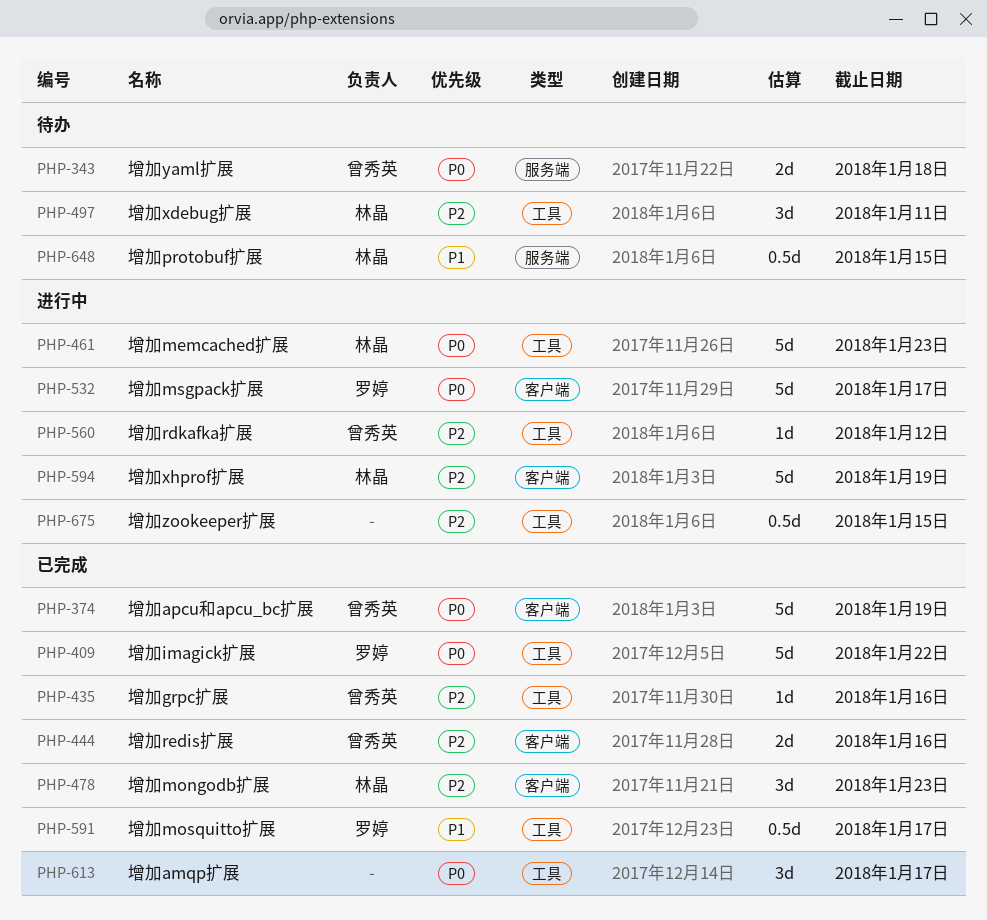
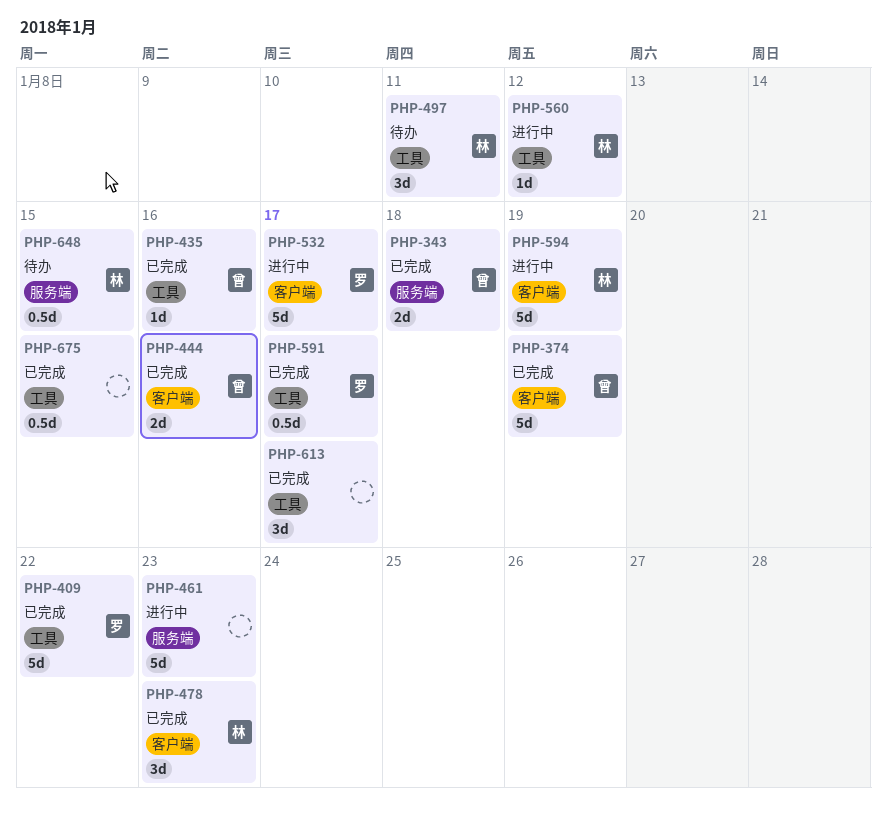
PHP-343, status: 待办 -> 已完成
PHP-461, owner: 林晶 -> none
PHP-461, label: 工具 -> 服务端
PHP-560, owner: 曾秀英 -> 林晶
PHP-675, status: 进行中 -> 已完成

